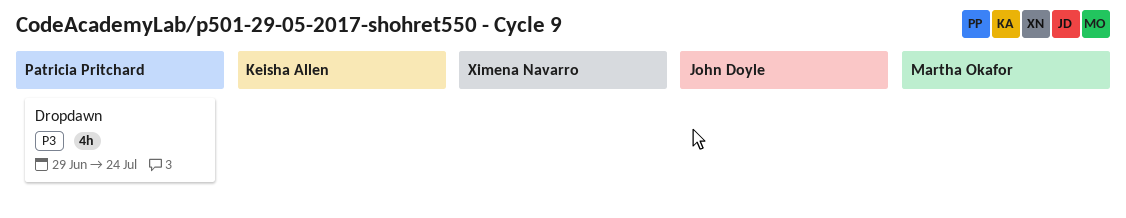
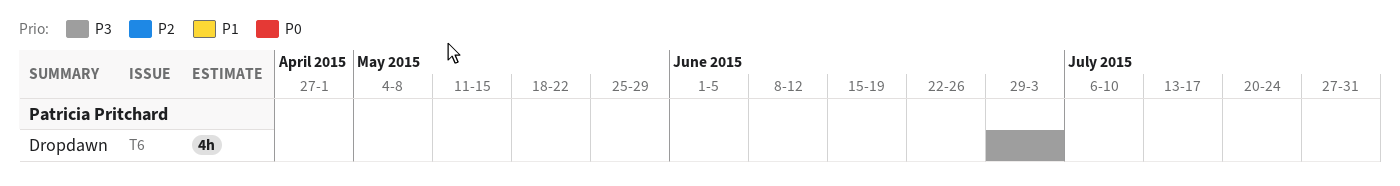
Dropdawn, due: Jul 24 -> Jul 3

